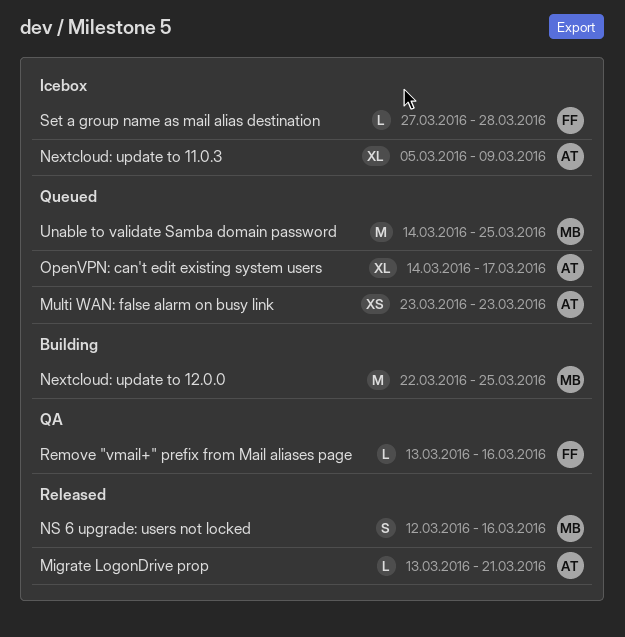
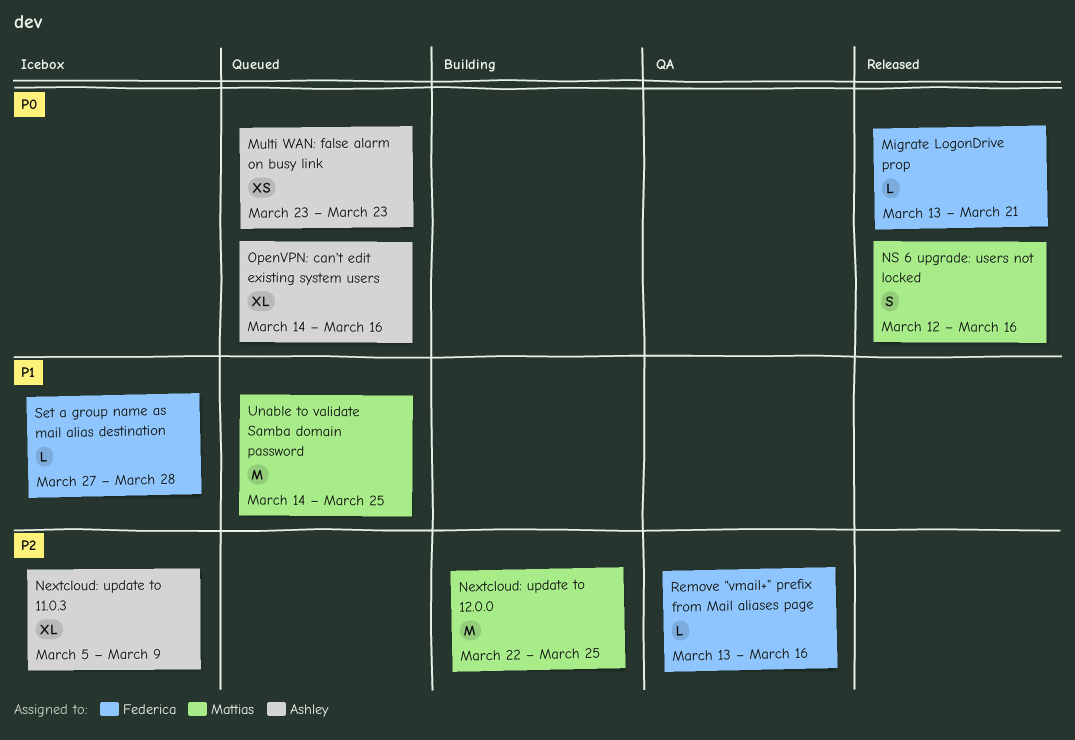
Migrate LogonDrive prop, owner: Ashley -> Federica
OpenVPN: can't edit existing system users, due: Mar 17 -> Mar 16

